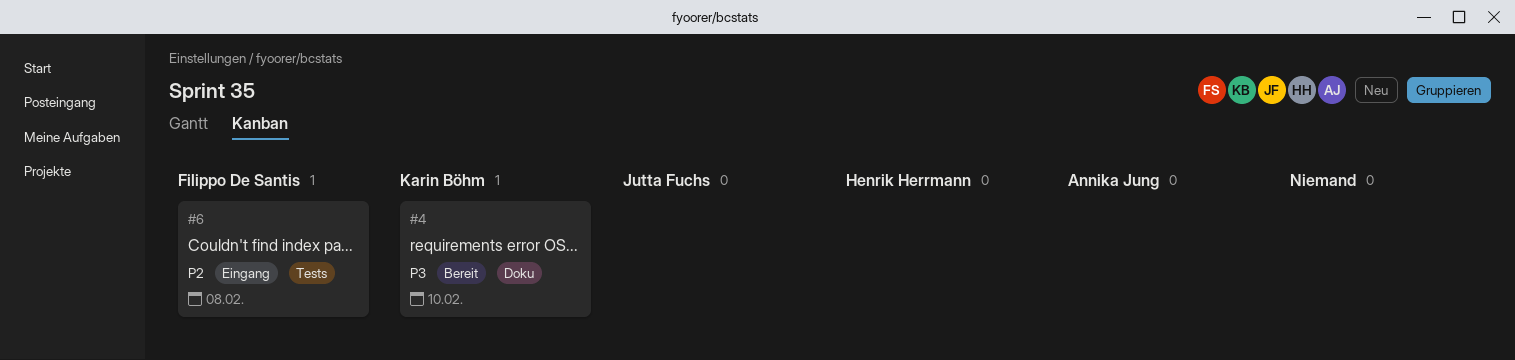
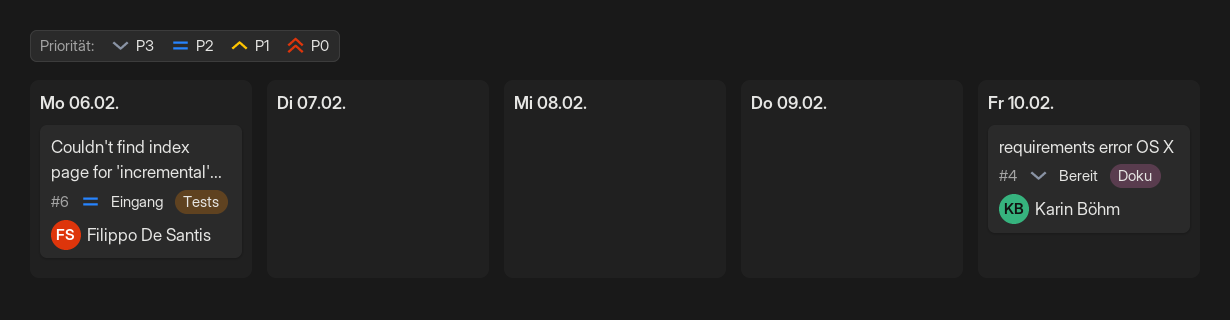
#6, due: Feb 8 -> Feb 6

